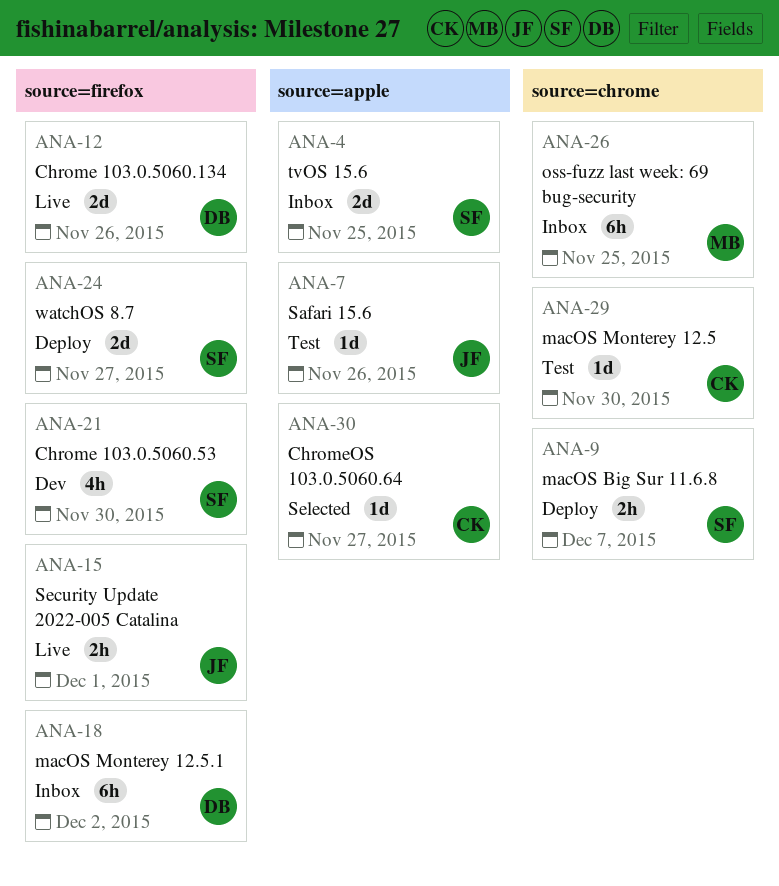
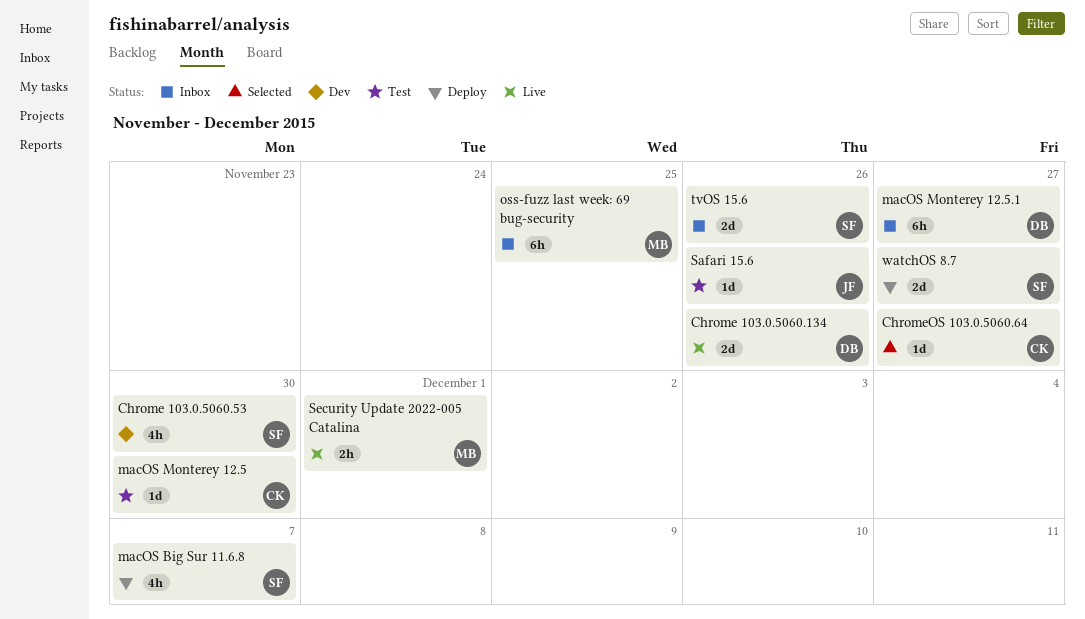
macOS Big Sur 11.6.8, estimate: 2h -> 4h
macOS Monterey 12.5.1, due: Dec 2 -> Nov 27
Security Update 2022-005 Catalina, owner: JF -> MB
tvOS 15.6, due: Nov 25 -> Nov 26

